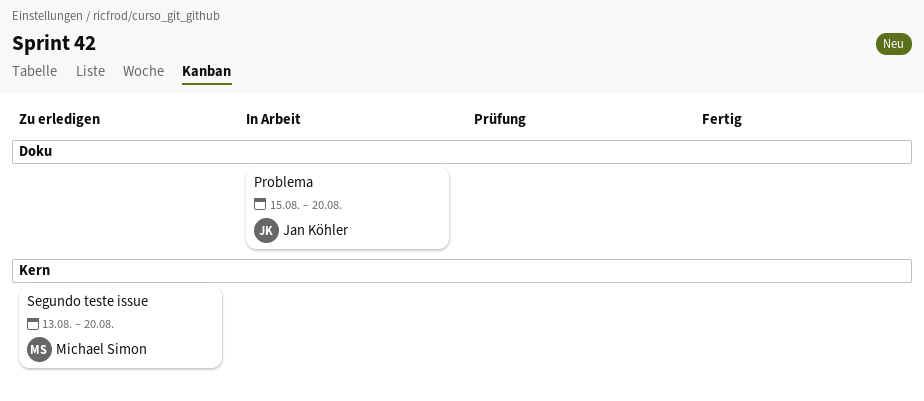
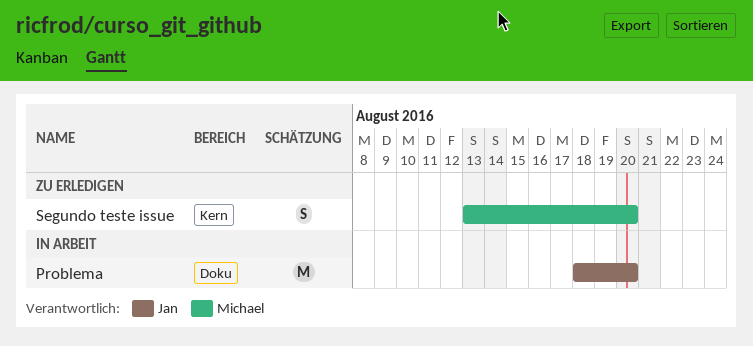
Problema, start: Aug 15 -> Aug 18

